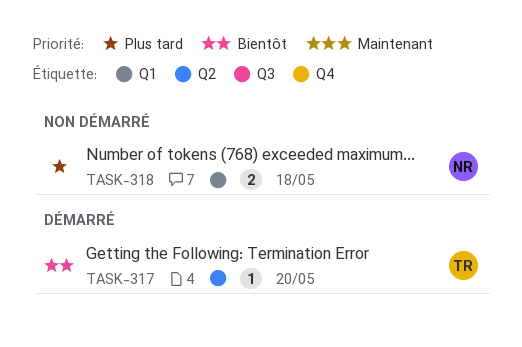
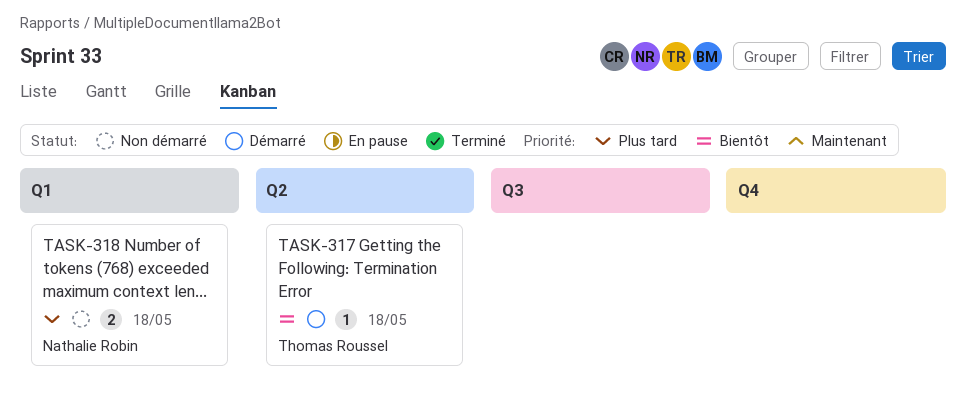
TASK-317, due: May 20 -> May 18

